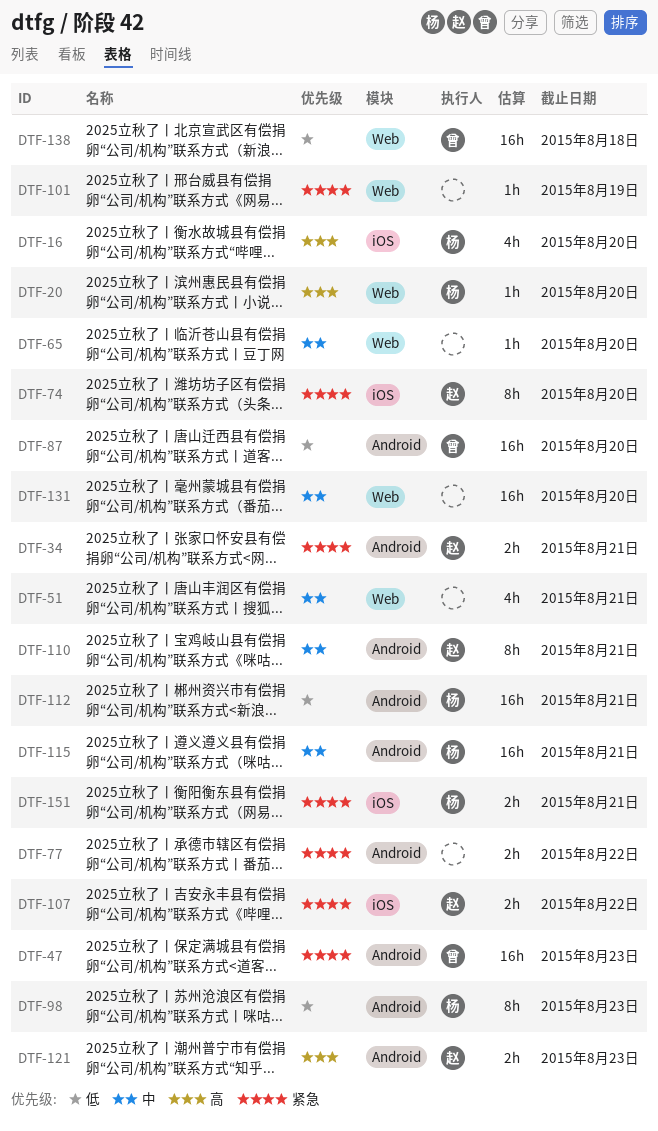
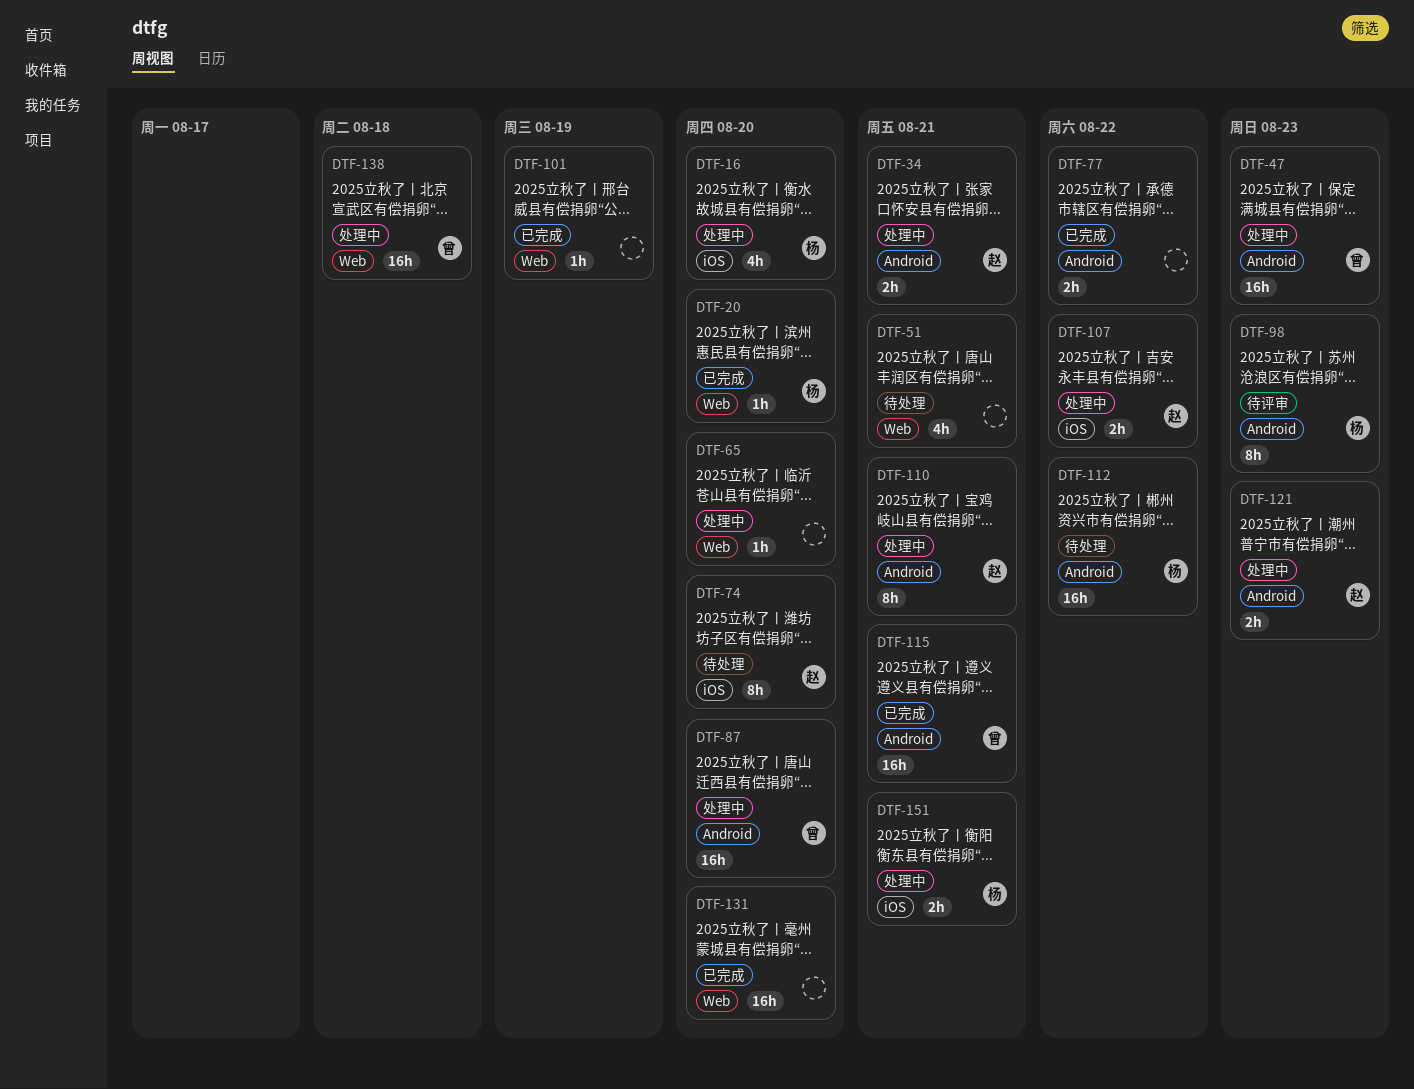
DTF-112, due: Aug 21 -> Aug 22
DTF-115, owner: 杨 -> 曾

